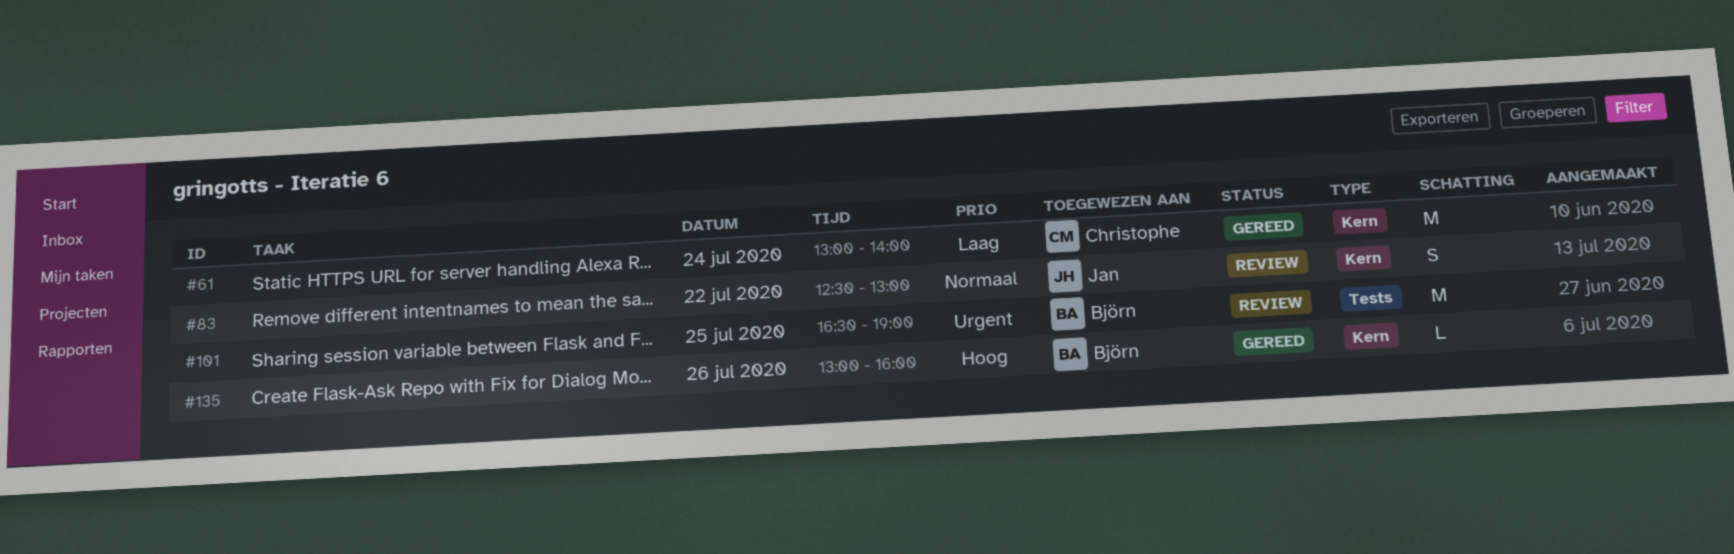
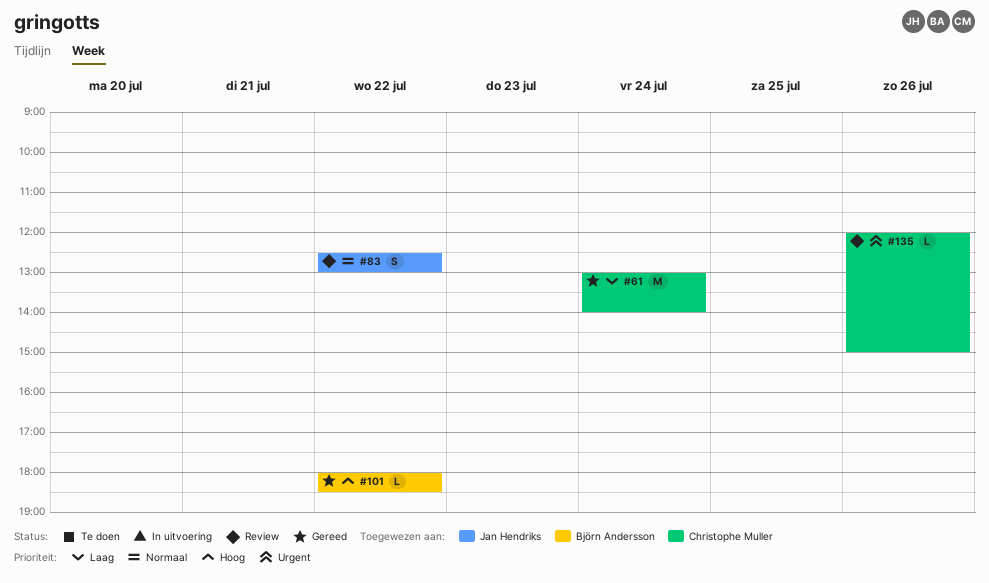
#101, status: Review -> Gereed
#101, priority: Urgent -> Hoog
#101, estimate: M -> L
#101, day: Jul 25 -> Jul 22
#101, begins: 16:30 -> 18:00
#101, ends: 19:00 -> 18:30
#135, status: Gereed -> Review
#135, owner: Björn Andersson -> Christophe Muller
#135, priority: Hoog -> Urgent
#135, begins: 13:00 -> 12:00
#135, ends: 16:00 -> 15:00

